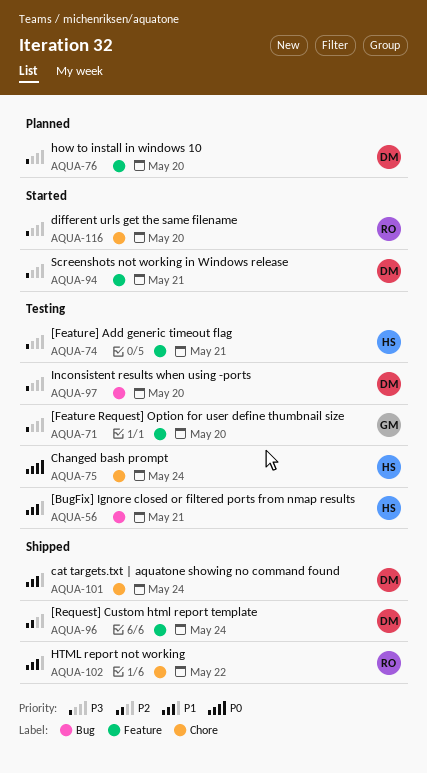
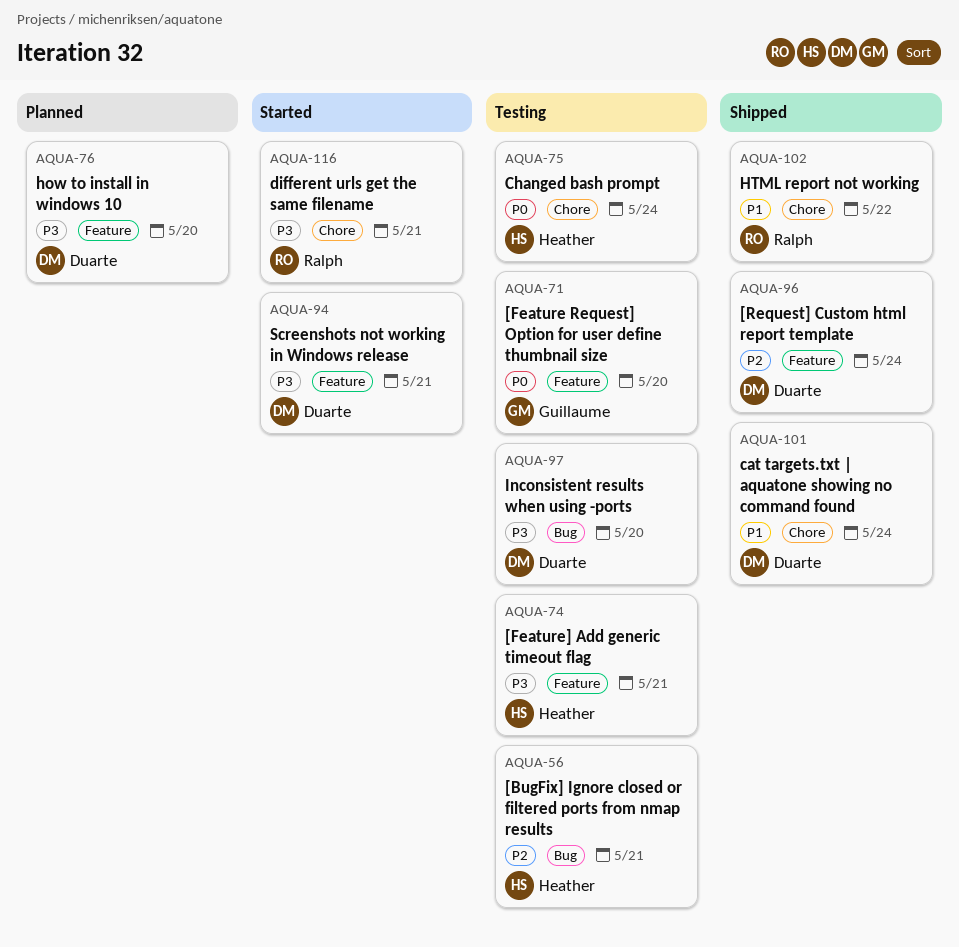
AQUA-56, priority: P1 -> P2
AQUA-71, priority: P3 -> P0
AQUA-116, due: May 20 -> May 21

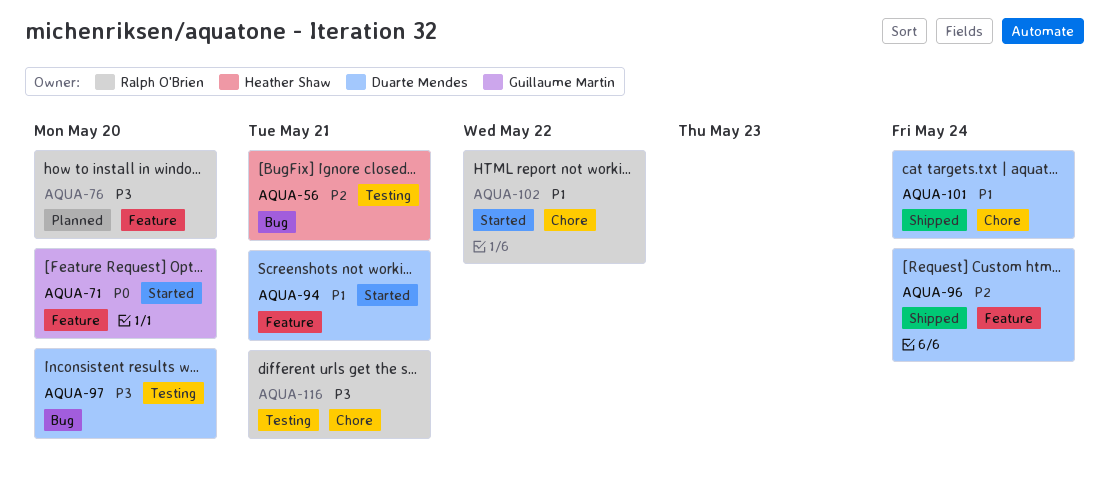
AQUA-71, status: Testing -> Started
AQUA-74: present -> none
AQUA-75: present -> none
AQUA-76, owner: Duarte Mendes -> Ralph O'Brien
AQUA-94, priority: P3 -> P1
AQUA-102, status: Shipped -> Started
AQUA-116, status: Started -> Testing

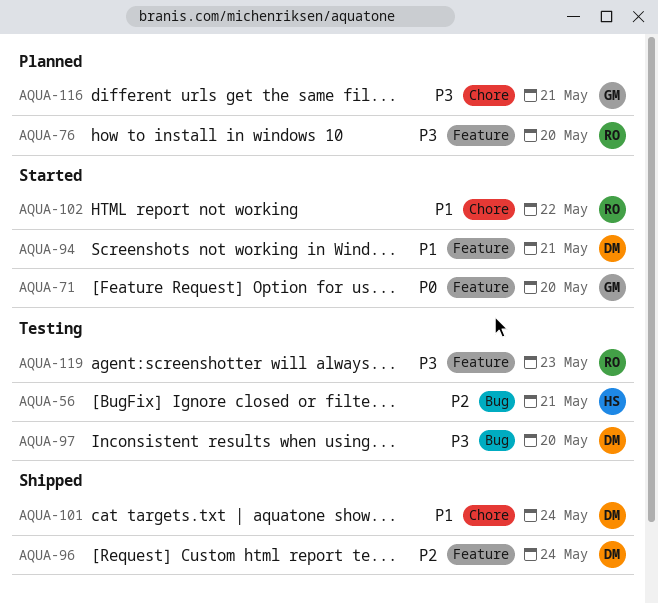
AQUA-116, status: Testing -> Planned
AQUA-116, owner: Ralph O'Brien -> Guillaume Martin
AQUA-119: none -> present

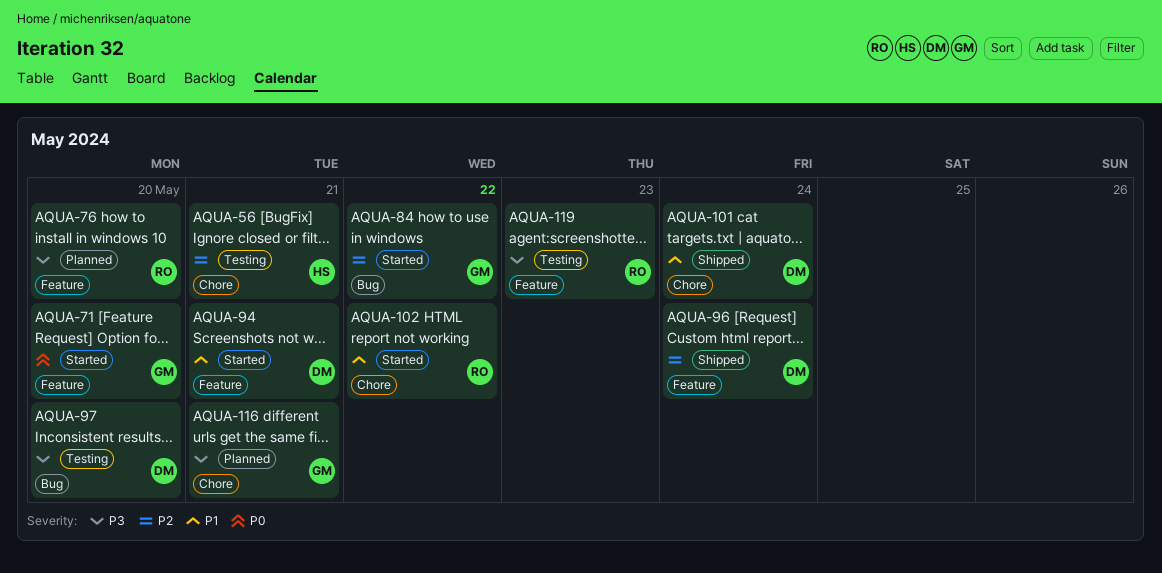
AQUA-56, label: Bug -> Chore
AQUA-84: none -> present

